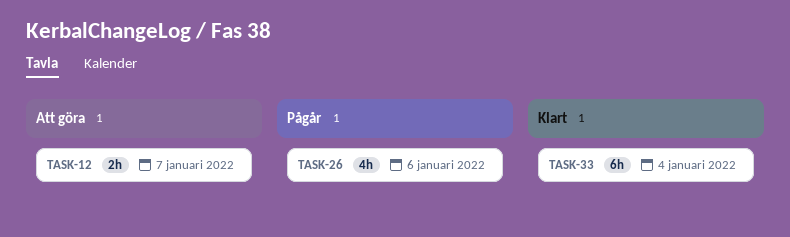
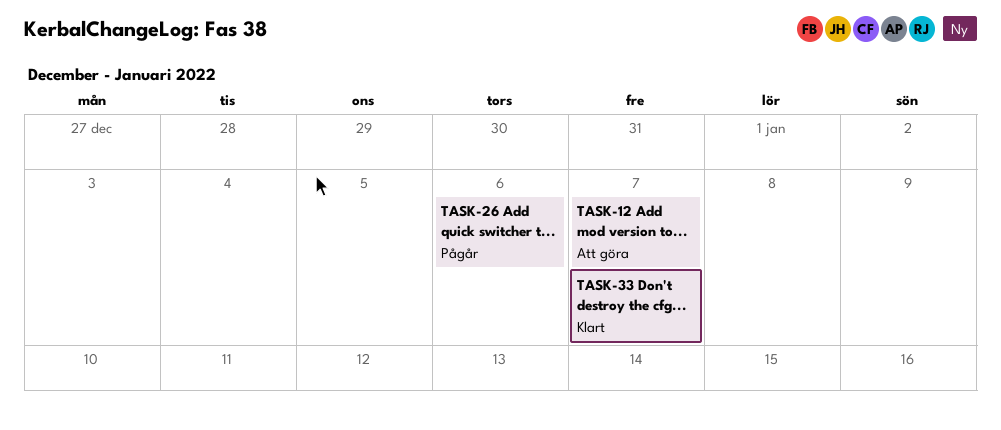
TASK-33, due: Jan 4 -> Jan 7

